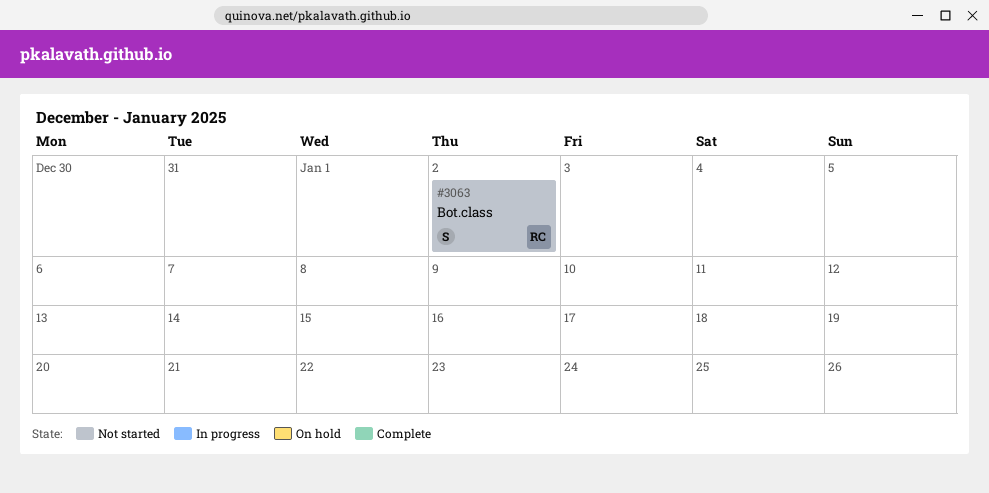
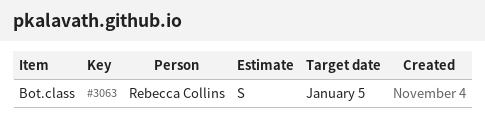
#3063, due: Jan 2 -> Jan 5

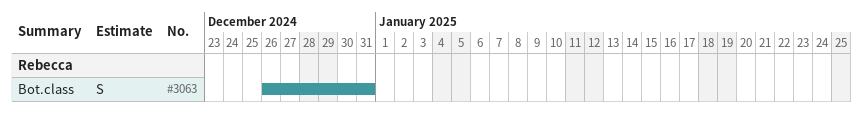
#3063, due: Jan 5 -> Dec 31

